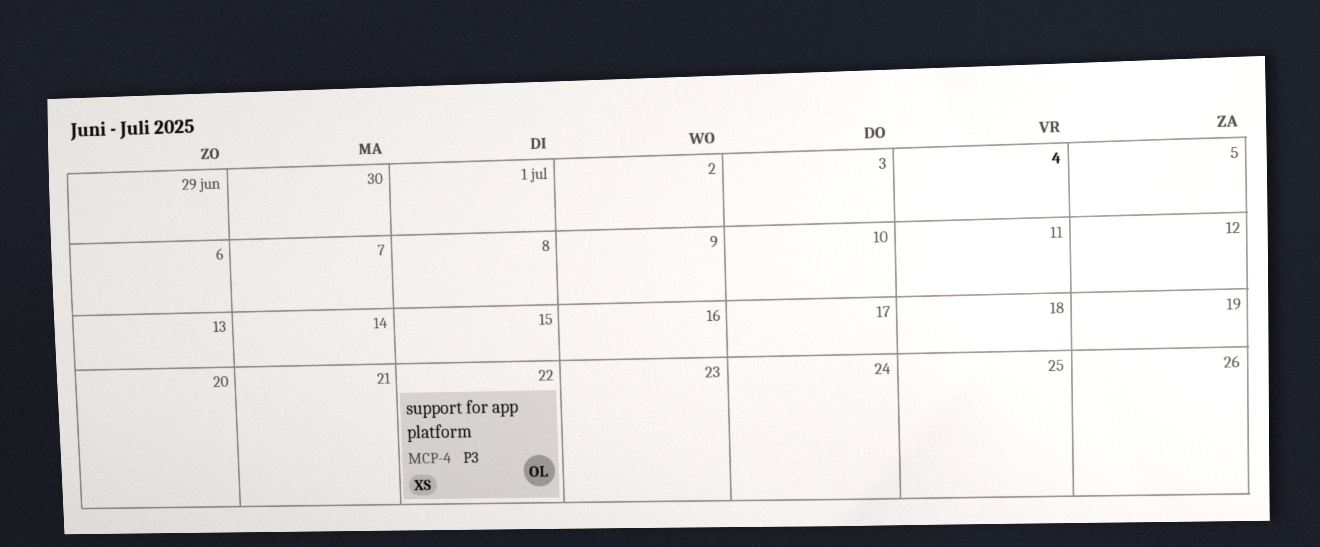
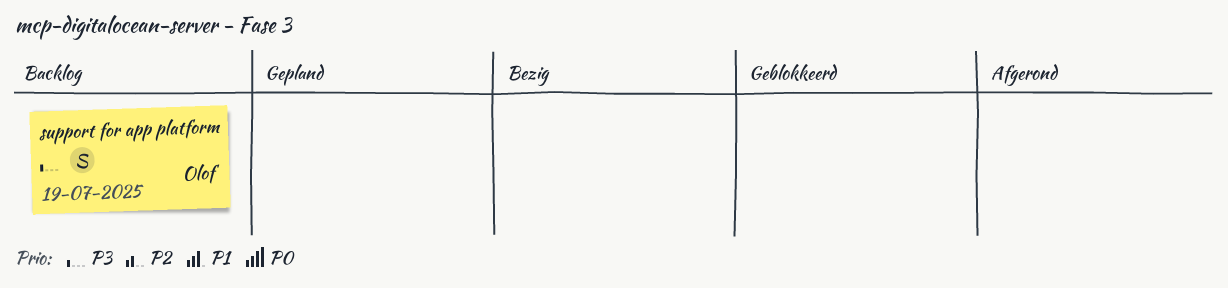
support for app platform, estimate: XS -> S
support for app platform, due: Jul 22 -> Jul 19

